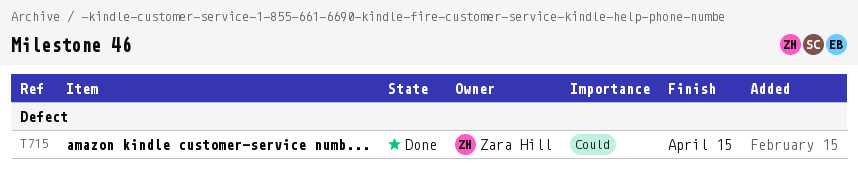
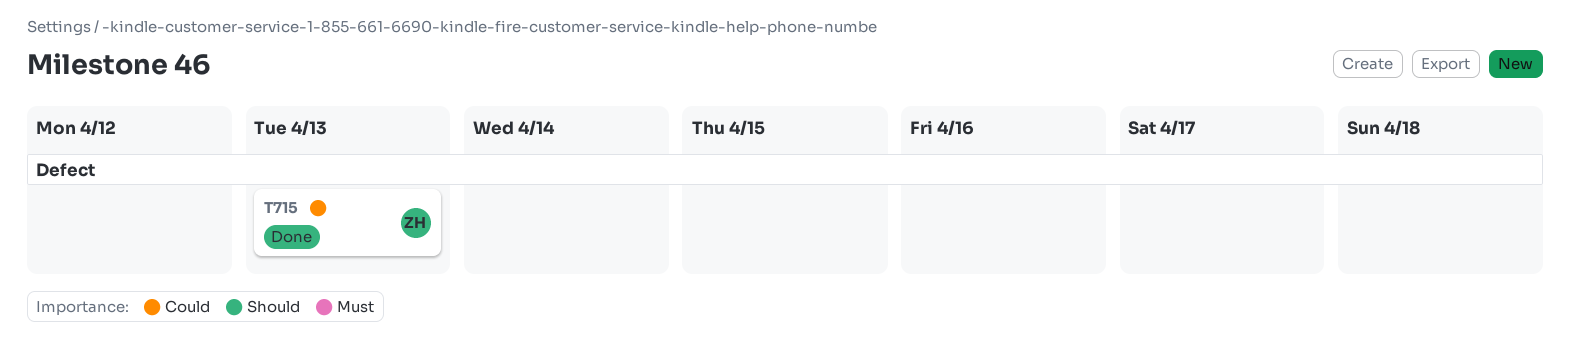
T715, due: Apr 15 -> Apr 13

